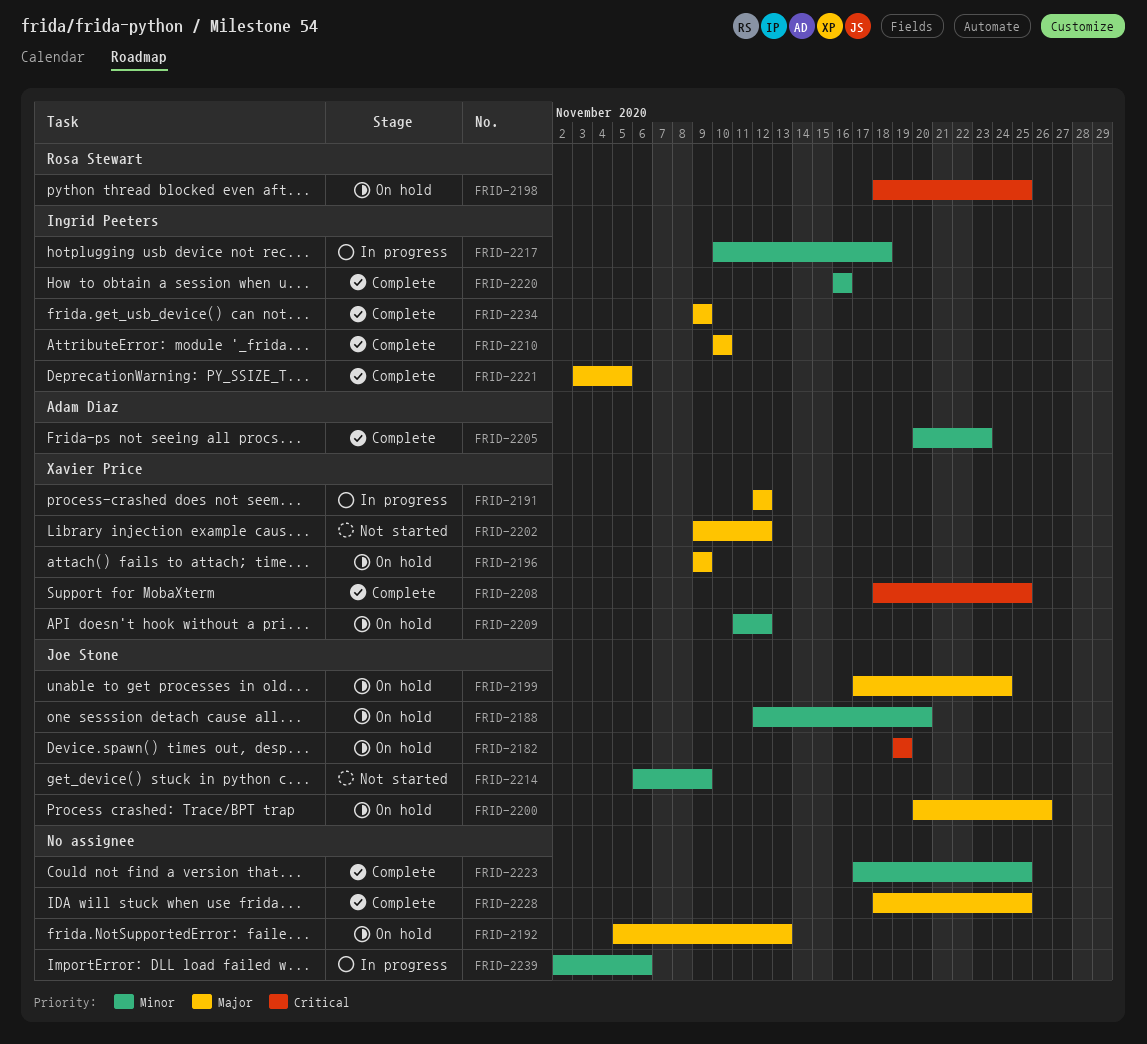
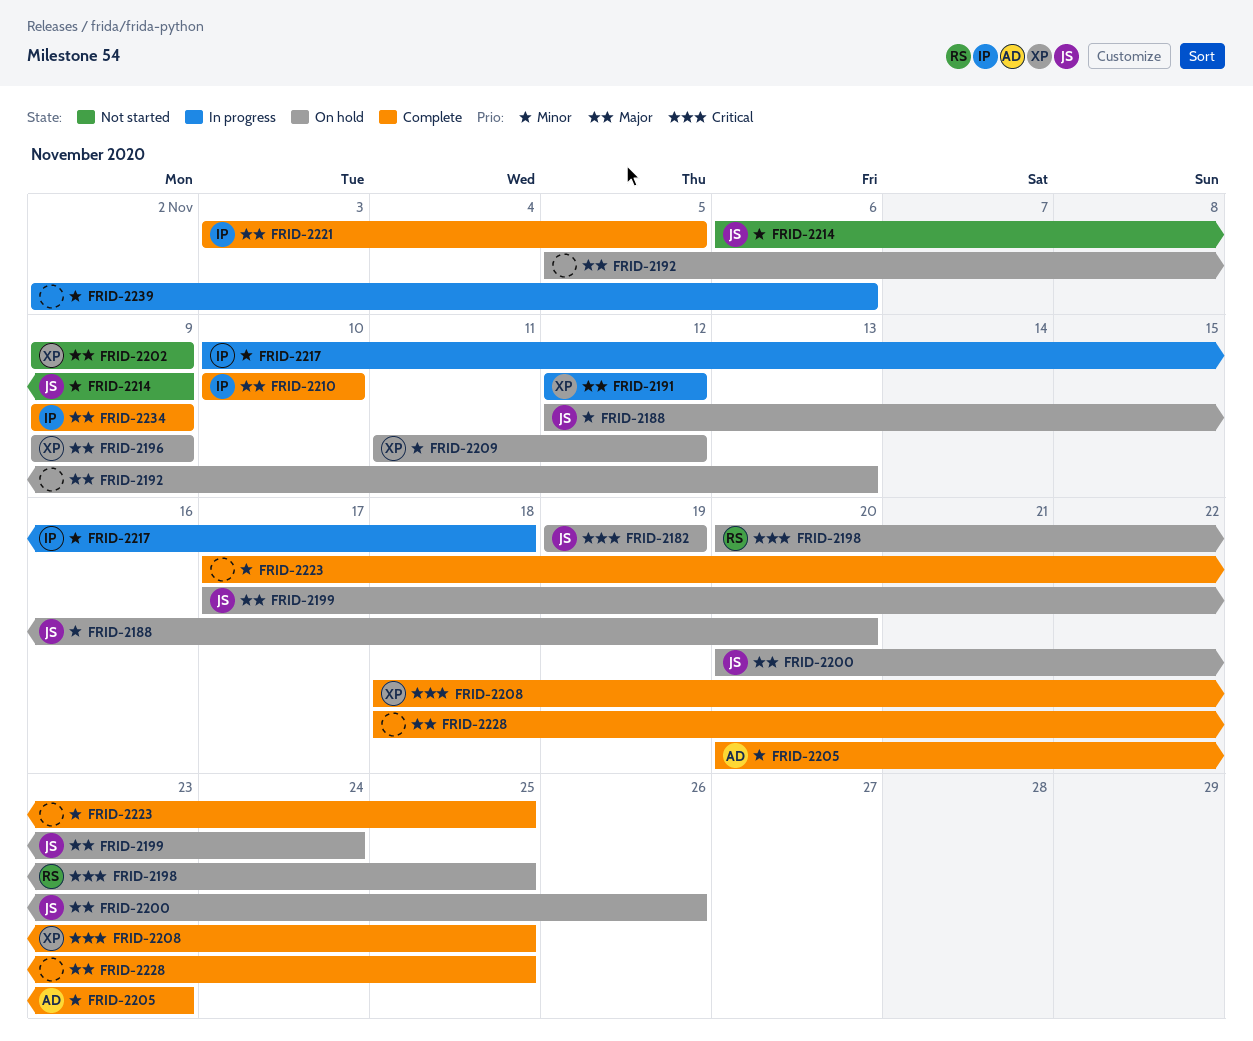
FRID-2198, start: Nov 18 -> Nov 20
FRID-2202, due: Nov 12 -> Nov 9
FRID-2220: present -> none

